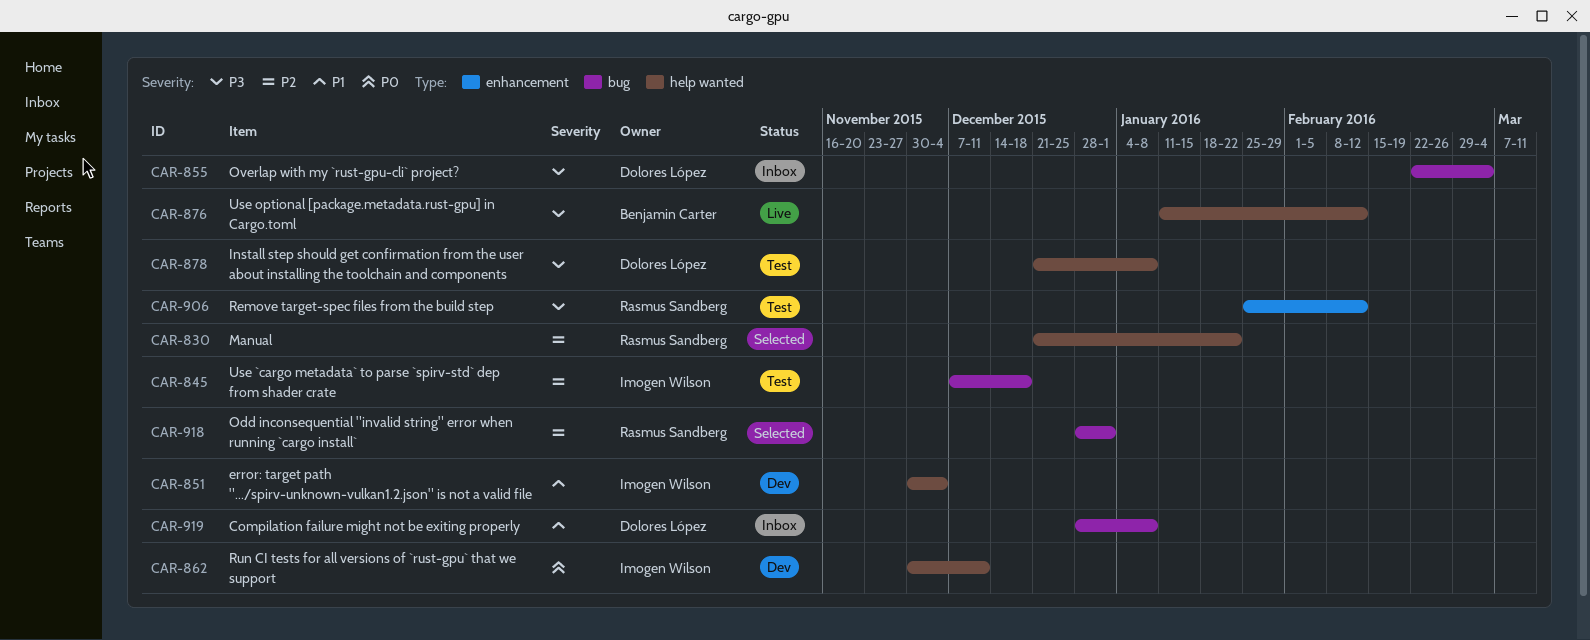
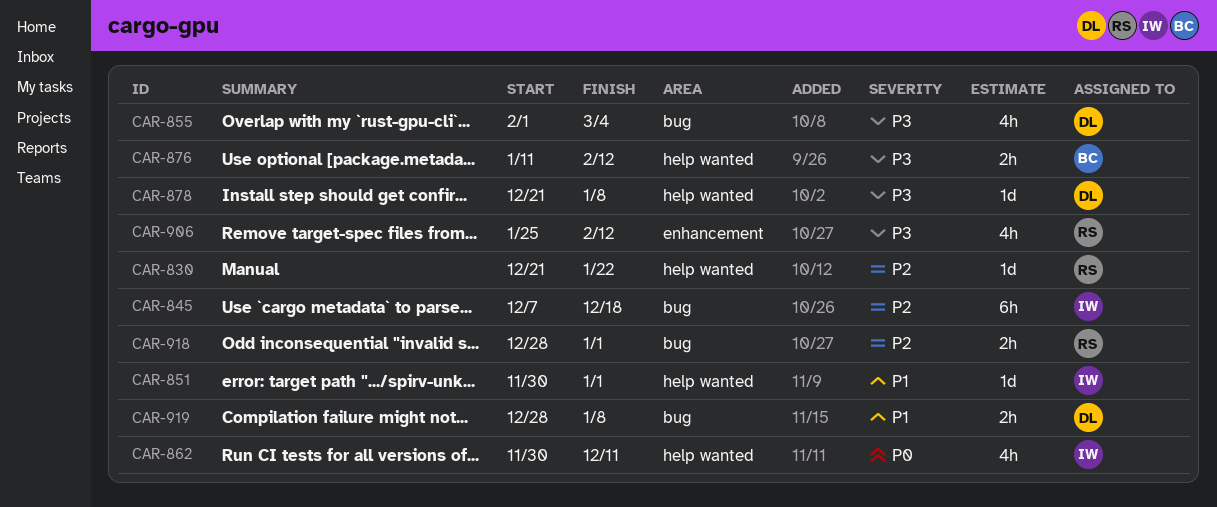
CAR-851, due: Dec 4 -> Jan 1
CAR-855, start: Feb 22 -> Feb 1

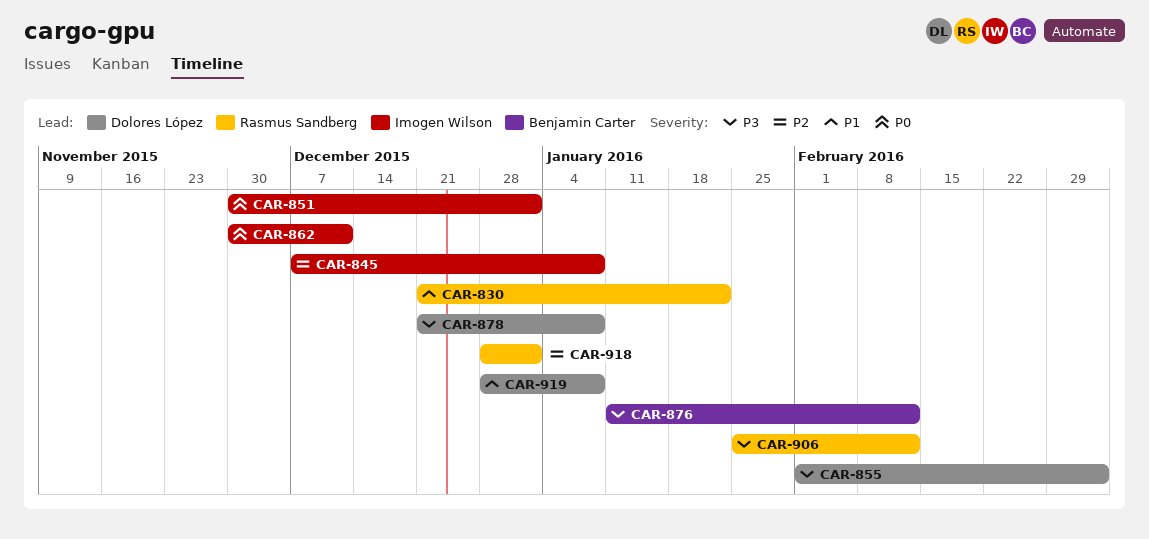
CAR-830, priority: P2 -> P1
CAR-845, due: Dec 18 -> Jan 8
CAR-851, priority: P1 -> P0

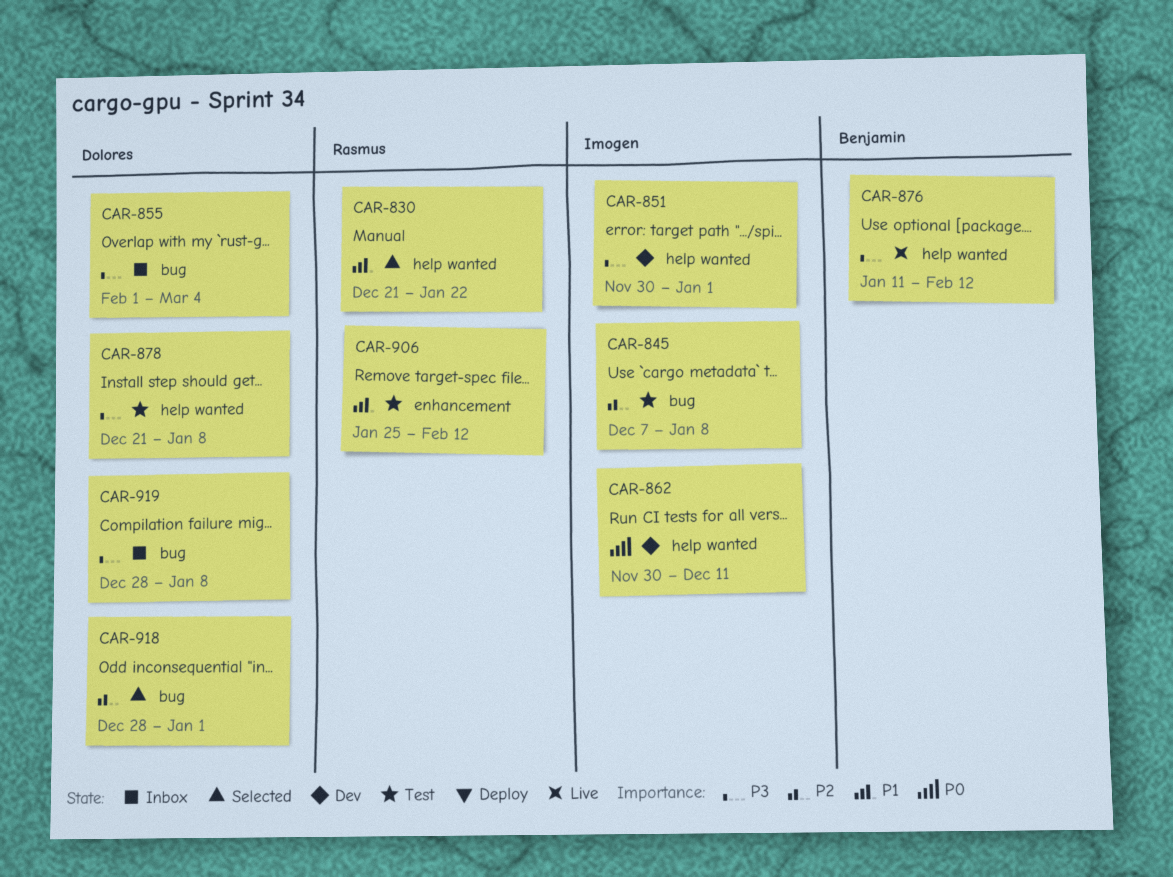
CAR-851, priority: P0 -> P3
CAR-906, priority: P3 -> P1
CAR-918, owner: Rasmus Sandberg -> Dolores López
CAR-919, priority: P1 -> P3

